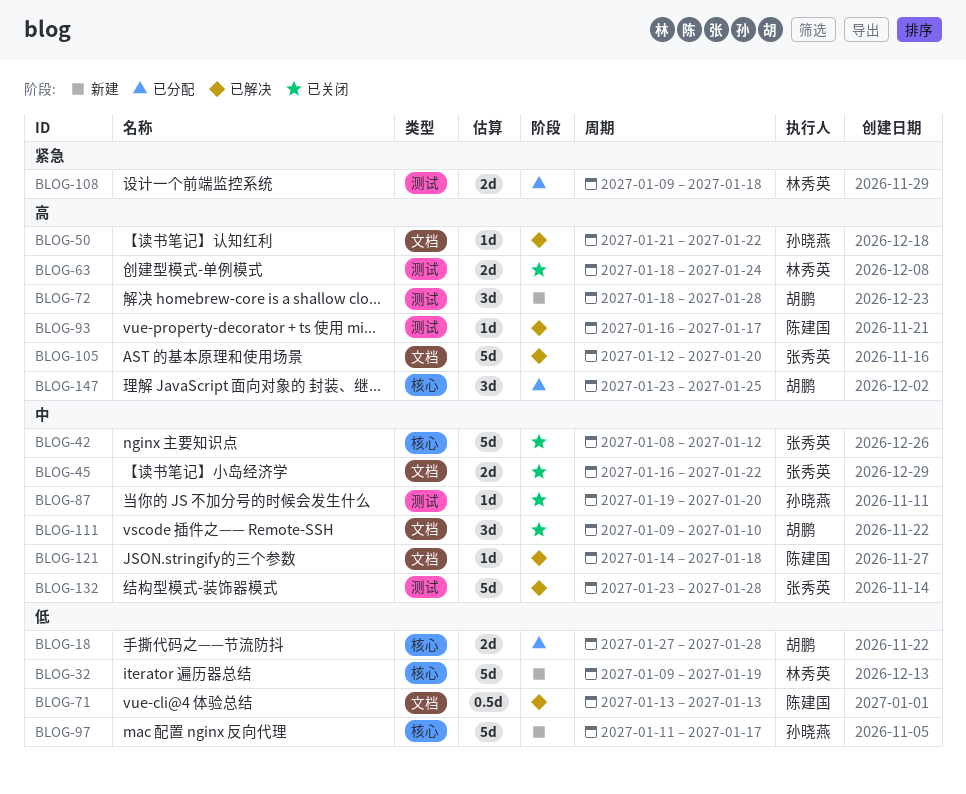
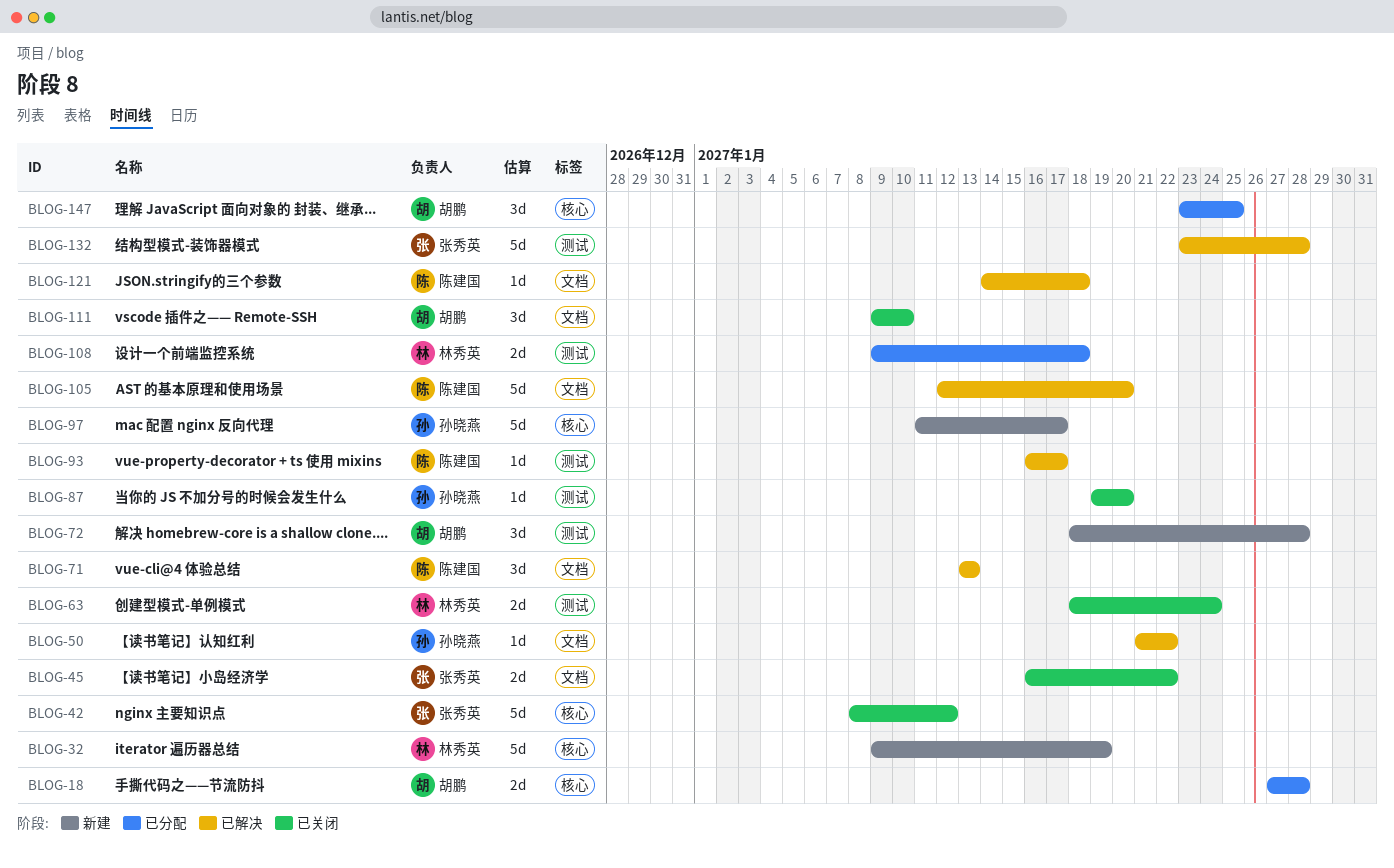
BLOG-71, estimate: 0.5d -> 3d
BLOG-105, owner: 张秀英 -> 陈建国

